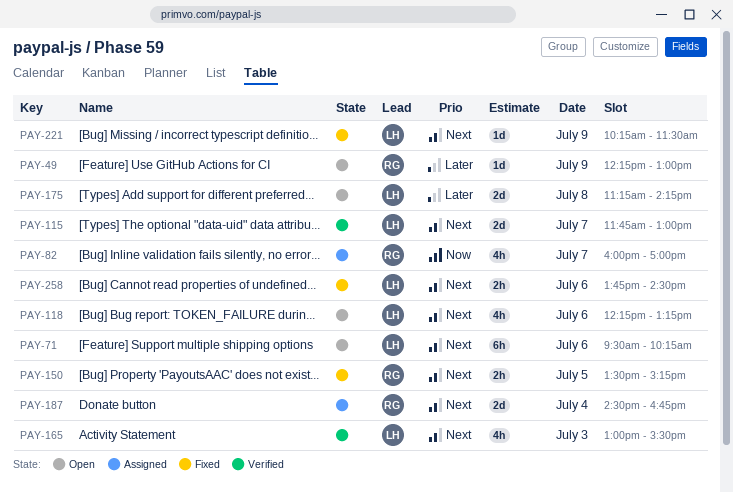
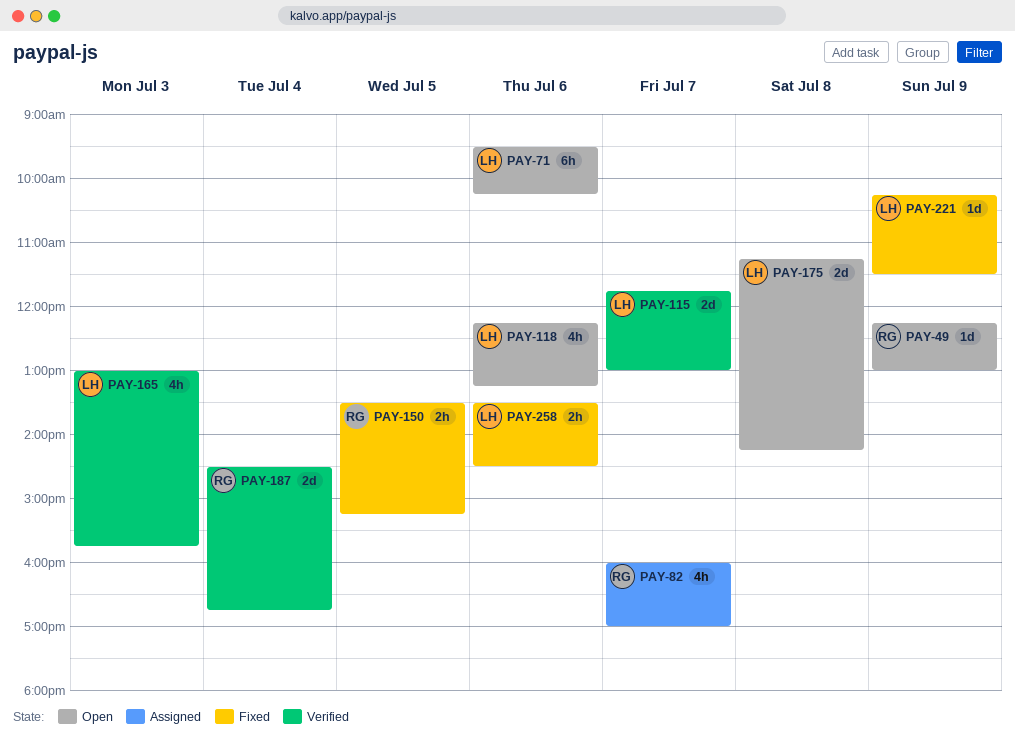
PAY-165, ends: 15:30 -> 15:45
PAY-187, status: Assigned -> Verified
PAY-258, begins: 13:45 -> 13:30

